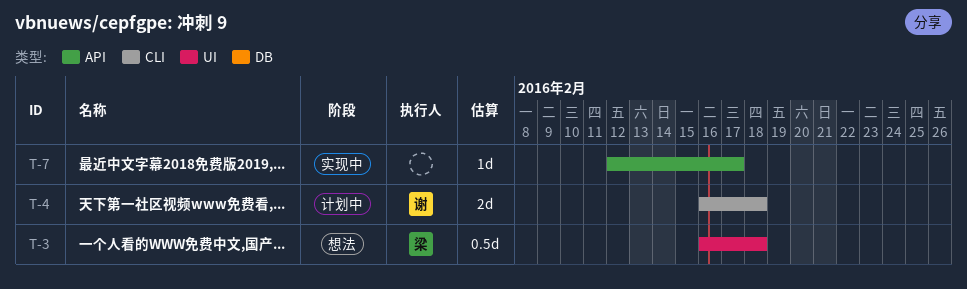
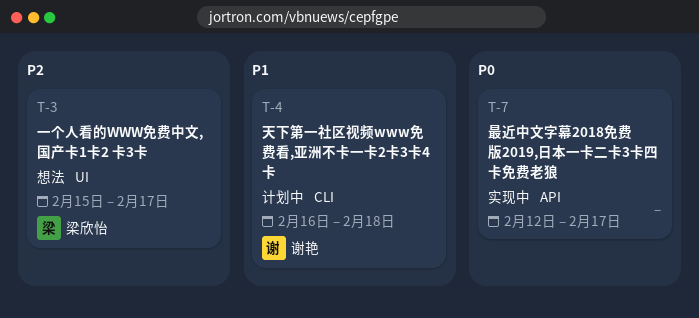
T-3, start: Feb 16 -> Feb 15
T-3, due: Feb 18 -> Feb 17

